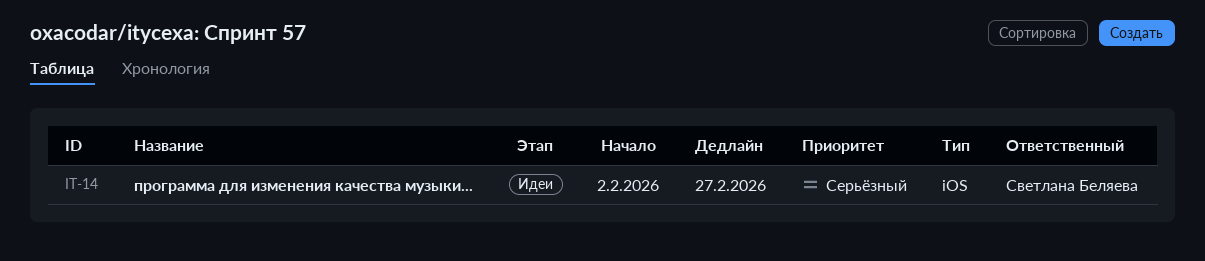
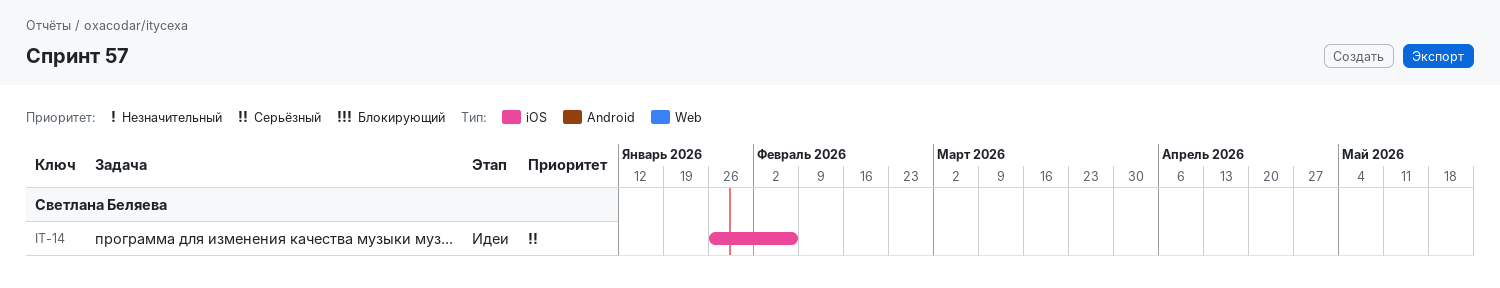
IT-14, start: Feb 2 -> Jan 26
IT-14, due: Feb 27 -> Feb 6

